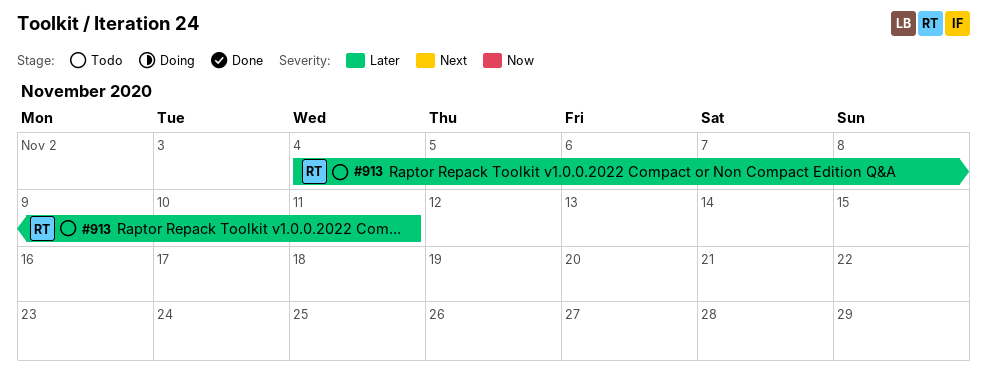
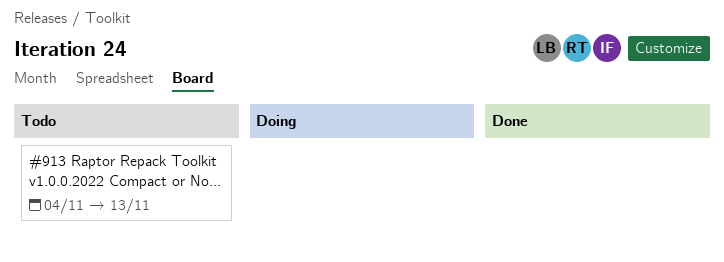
#913, due: Nov 11 -> Nov 13

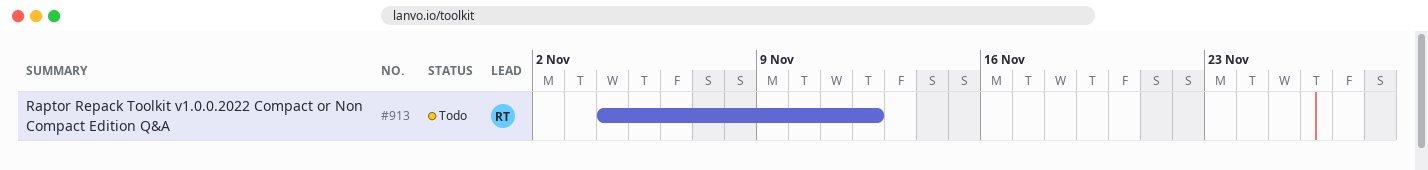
#913, due: Nov 13 -> Nov 12

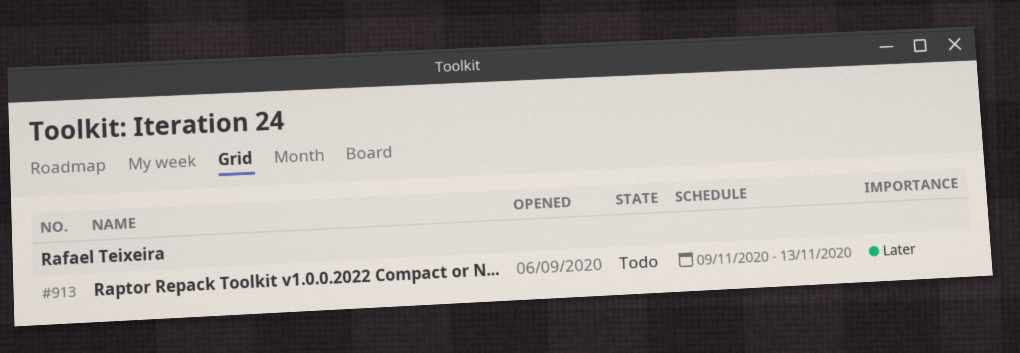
#913, start: Nov 4 -> Nov 9
#913, due: Nov 12 -> Nov 13

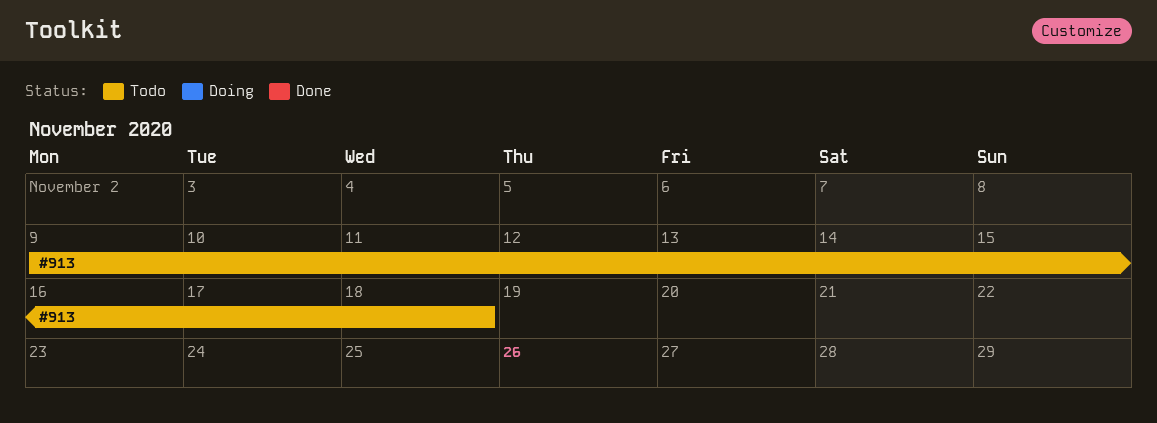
#913, due: Nov 13 -> Nov 18

